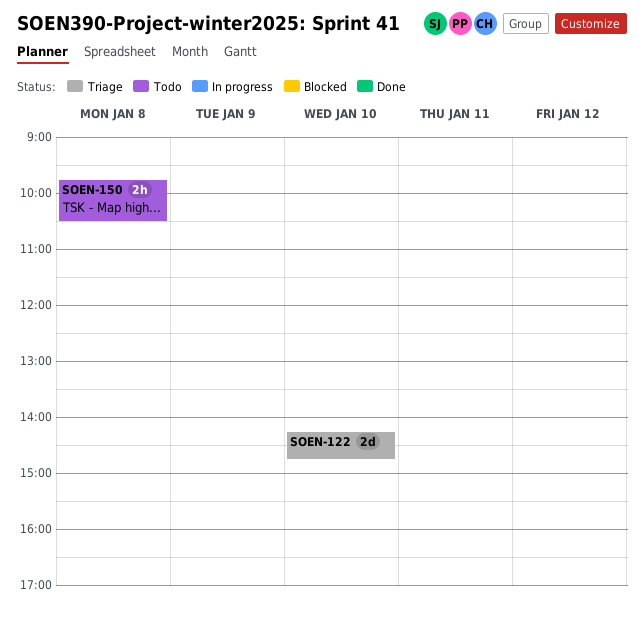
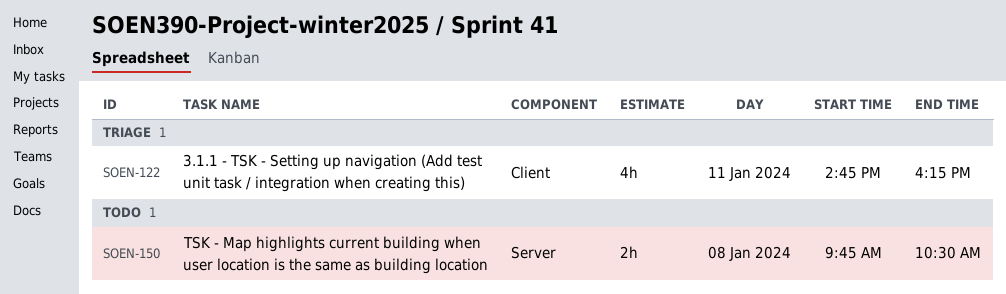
SOEN-122, estimate: 2d -> 4h
SOEN-122, day: Jan 10 -> Jan 11
SOEN-122, begins: 14:15 -> 14:45
SOEN-122, ends: 14:45 -> 16:15

